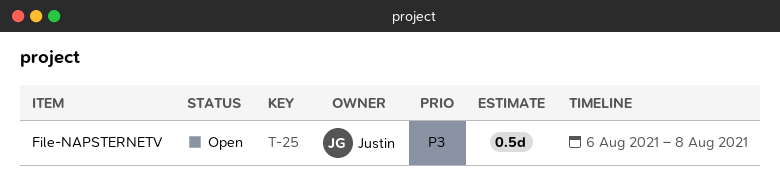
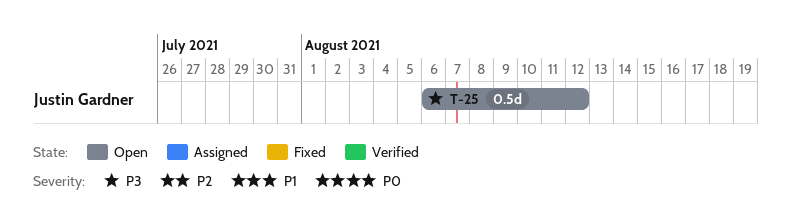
T-25, due: Aug 8 -> Aug 12

